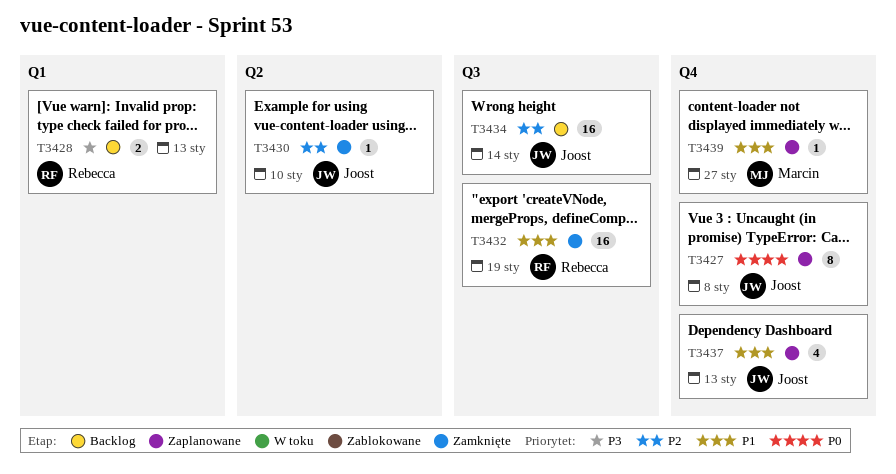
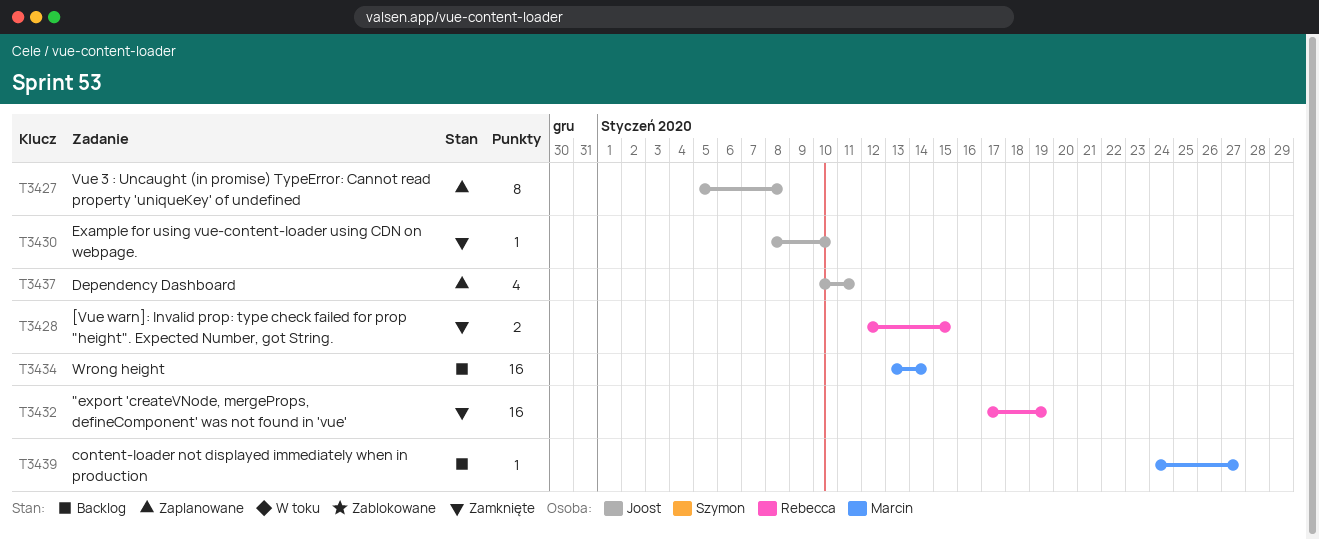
T3428, status: Backlog -> Zamknięte
T3428, due: Jan 13 -> Jan 15
T3434, owner: Joost -> Marcin
T3437, due: Jan 13 -> Jan 11
T3439, status: Zaplanowane -> Backlog

